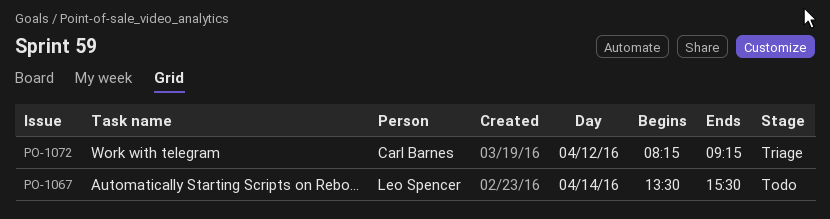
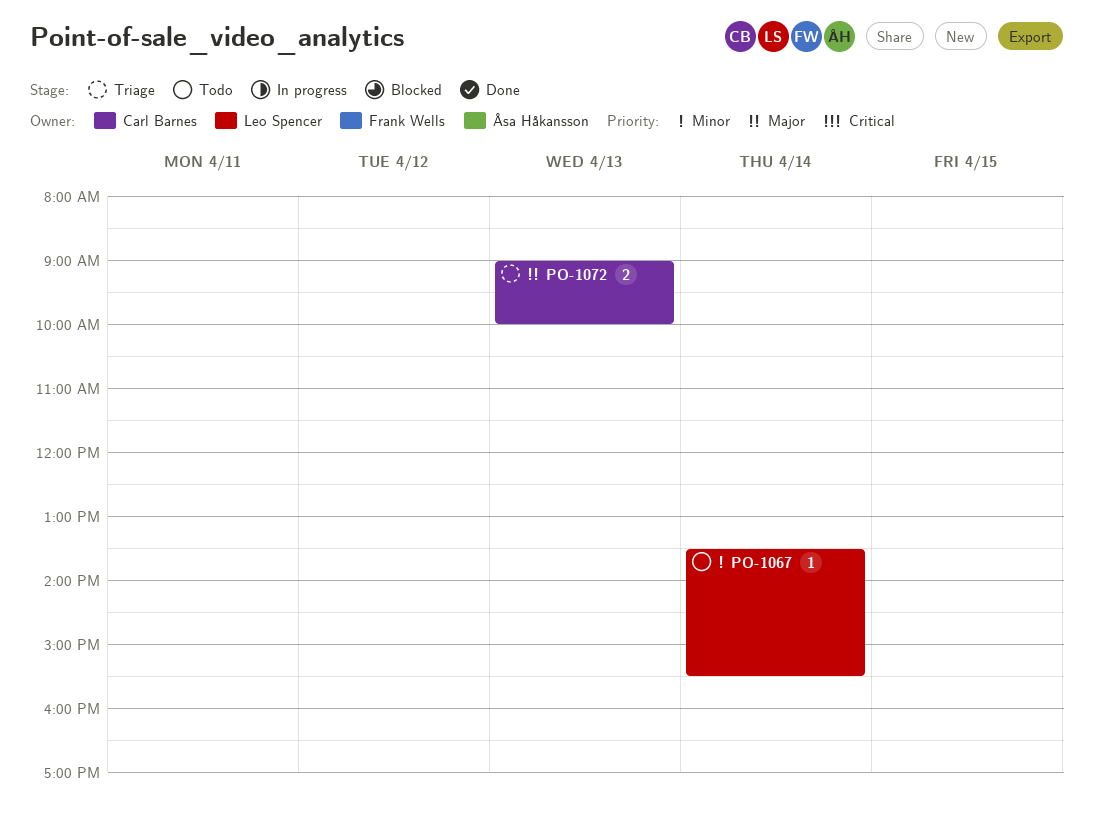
PO-1072, day: Apr 12 -> Apr 13
PO-1072, begins: 08:15 -> 09:00
PO-1072, ends: 09:15 -> 10:00

